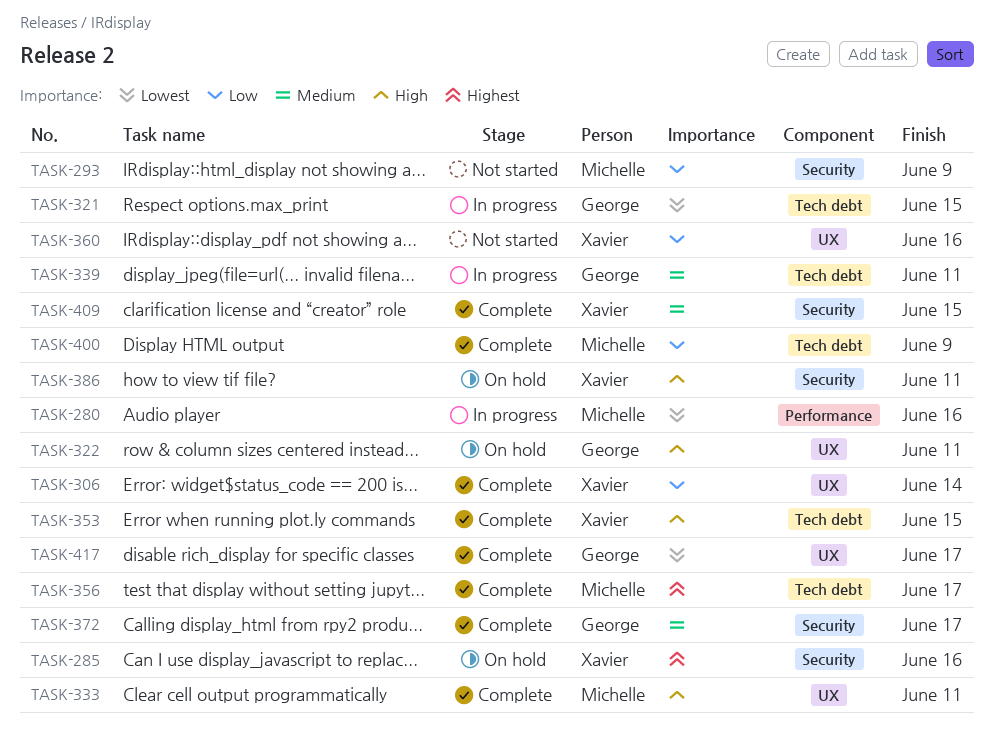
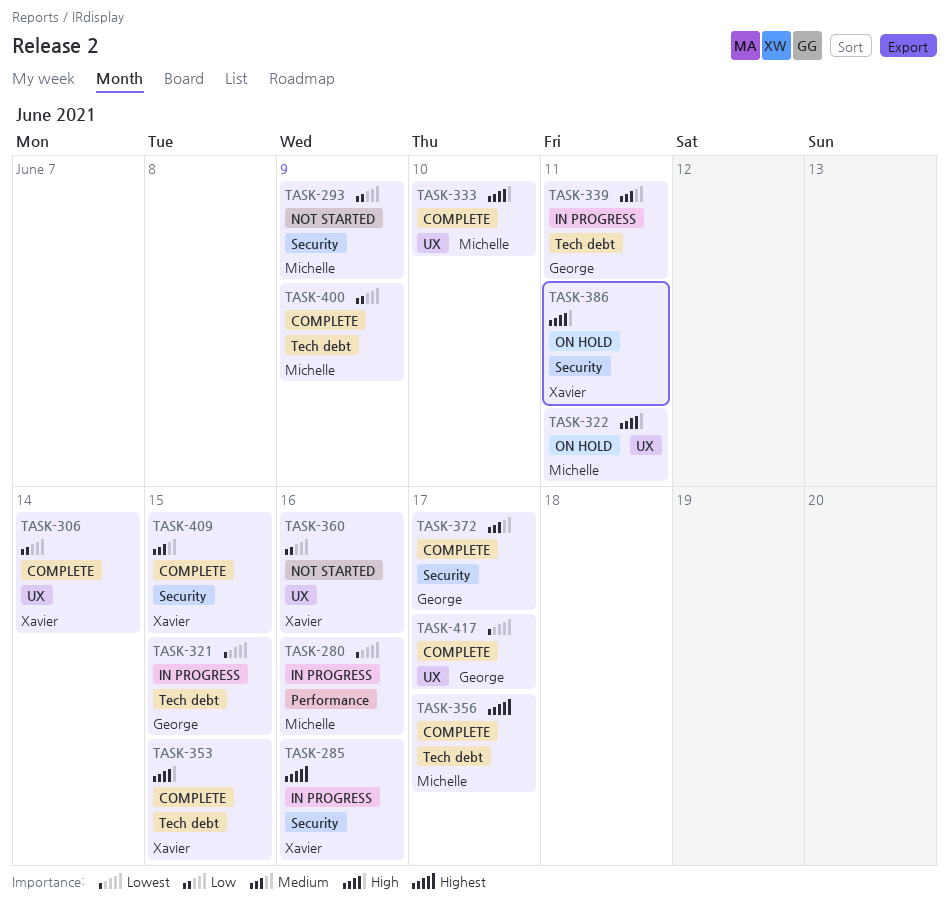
TASK-285, status: On hold -> In progress
TASK-322, owner: George -> Michelle
TASK-333, due: Jun 11 -> Jun 10

